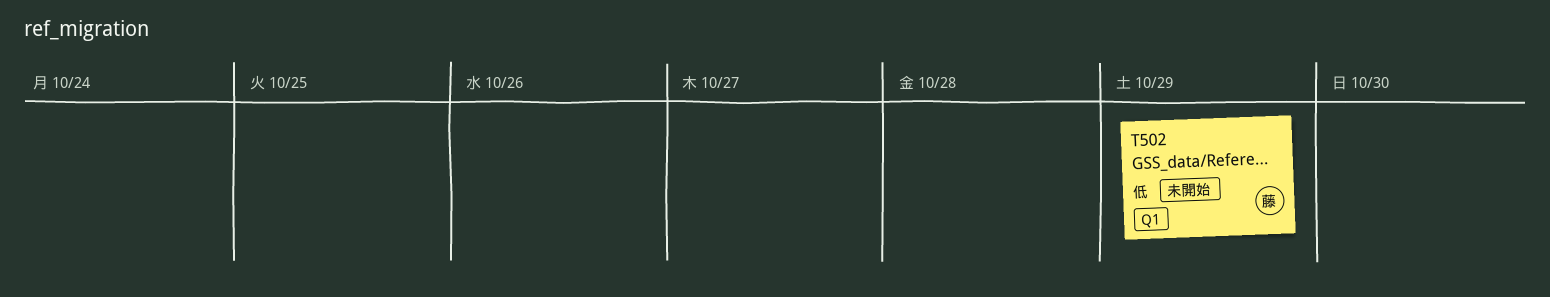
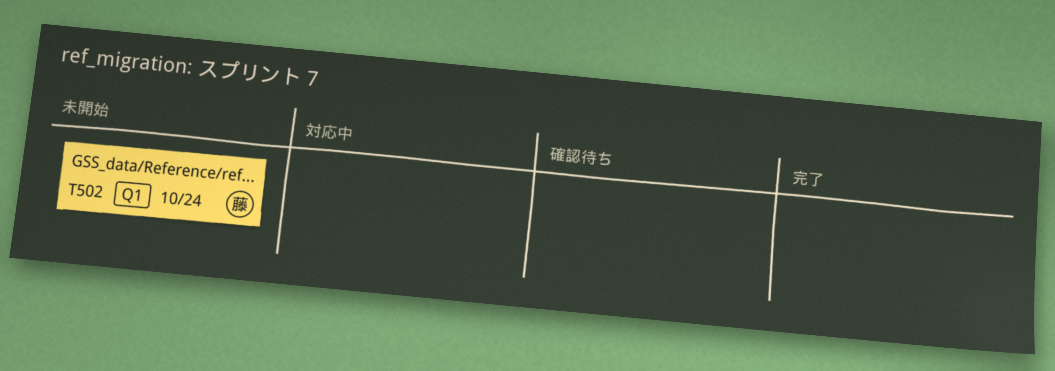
T502, due: Oct 29 -> Oct 24

